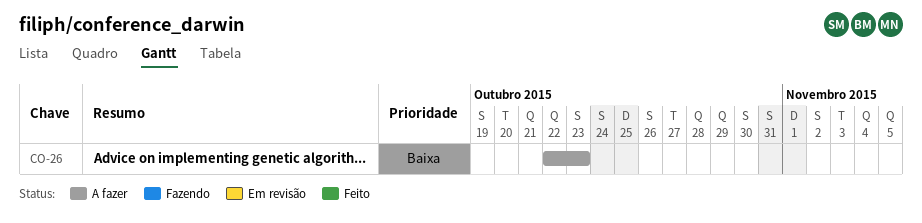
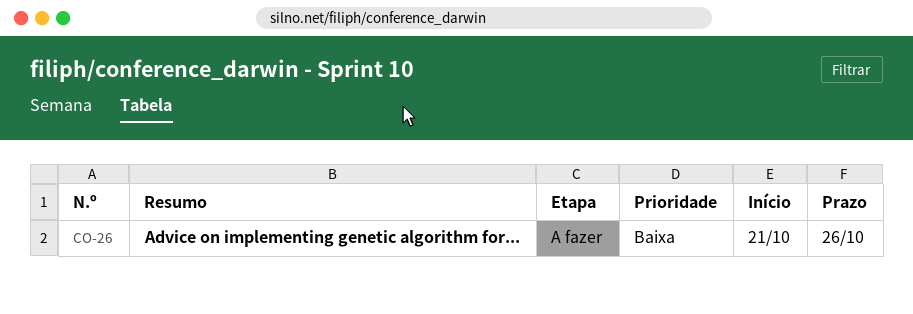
CO-26, start: Oct 22 -> Oct 21
CO-26, due: Oct 23 -> Oct 26

